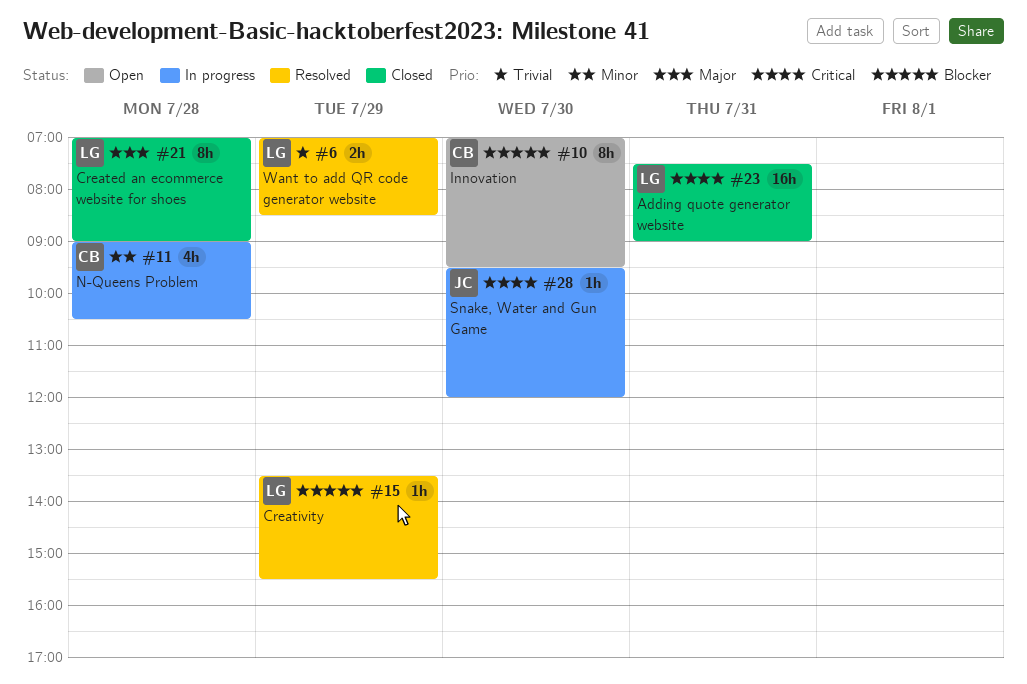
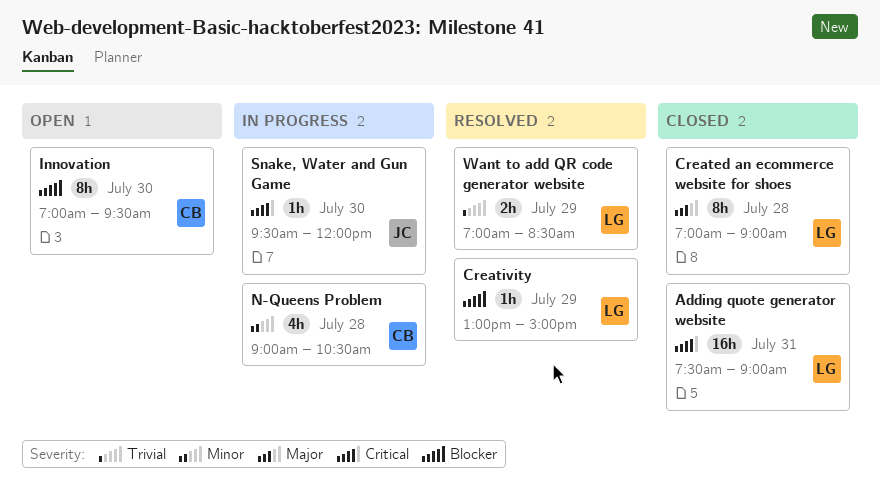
Creativity, begins: 13:30 -> 13:00
Creativity, ends: 15:30 -> 15:00

